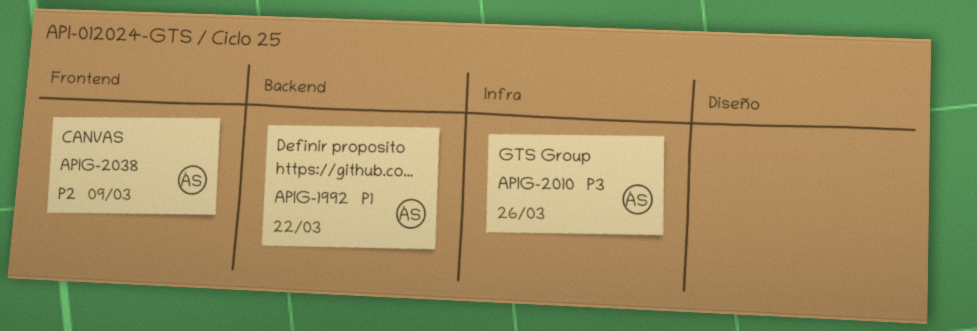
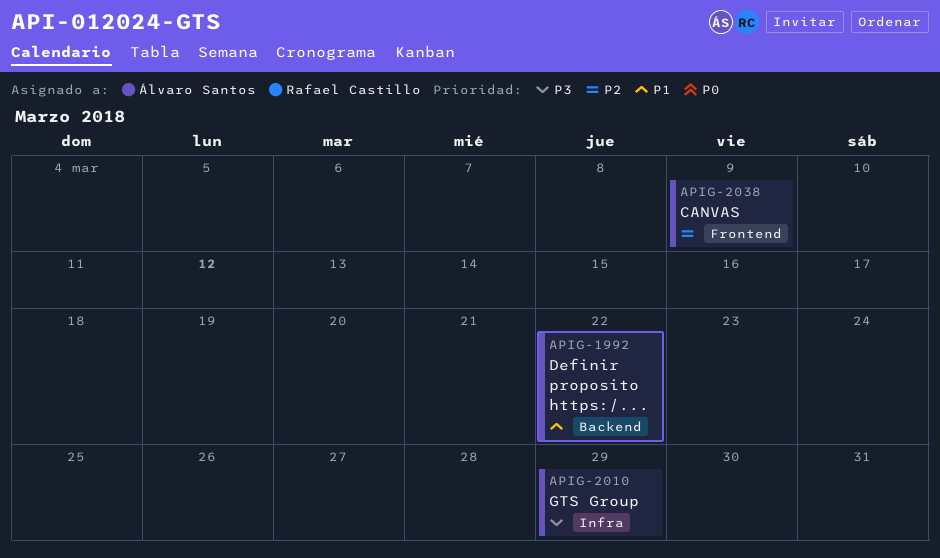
APIG-2010, due: Mar 26 -> Mar 29

